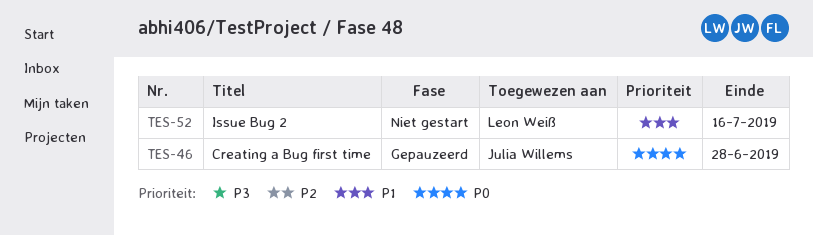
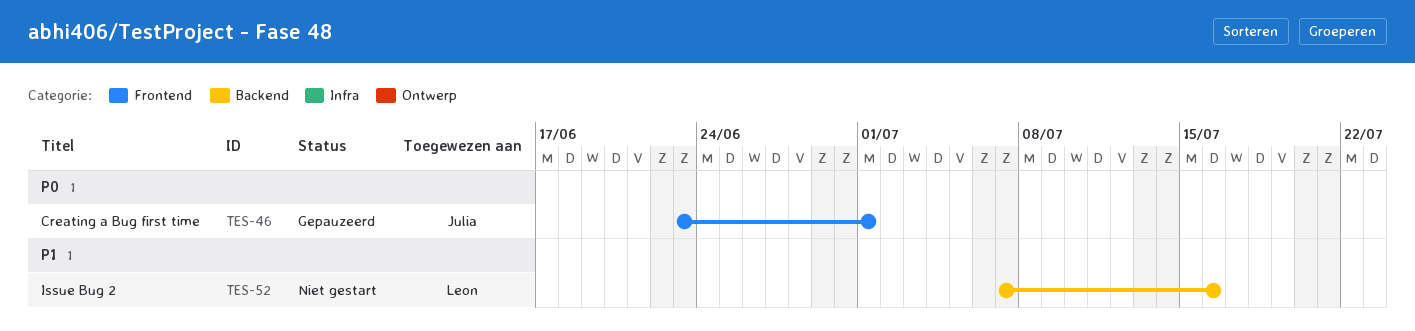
TES-46, due: Jun 28 -> Jul 1

